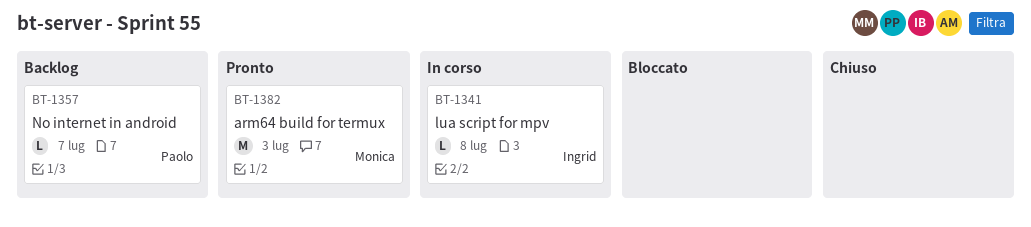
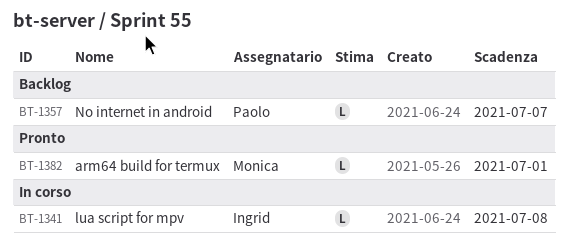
BT-1382, estimate: M -> L
BT-1382, due: Jul 3 -> Jul 1

